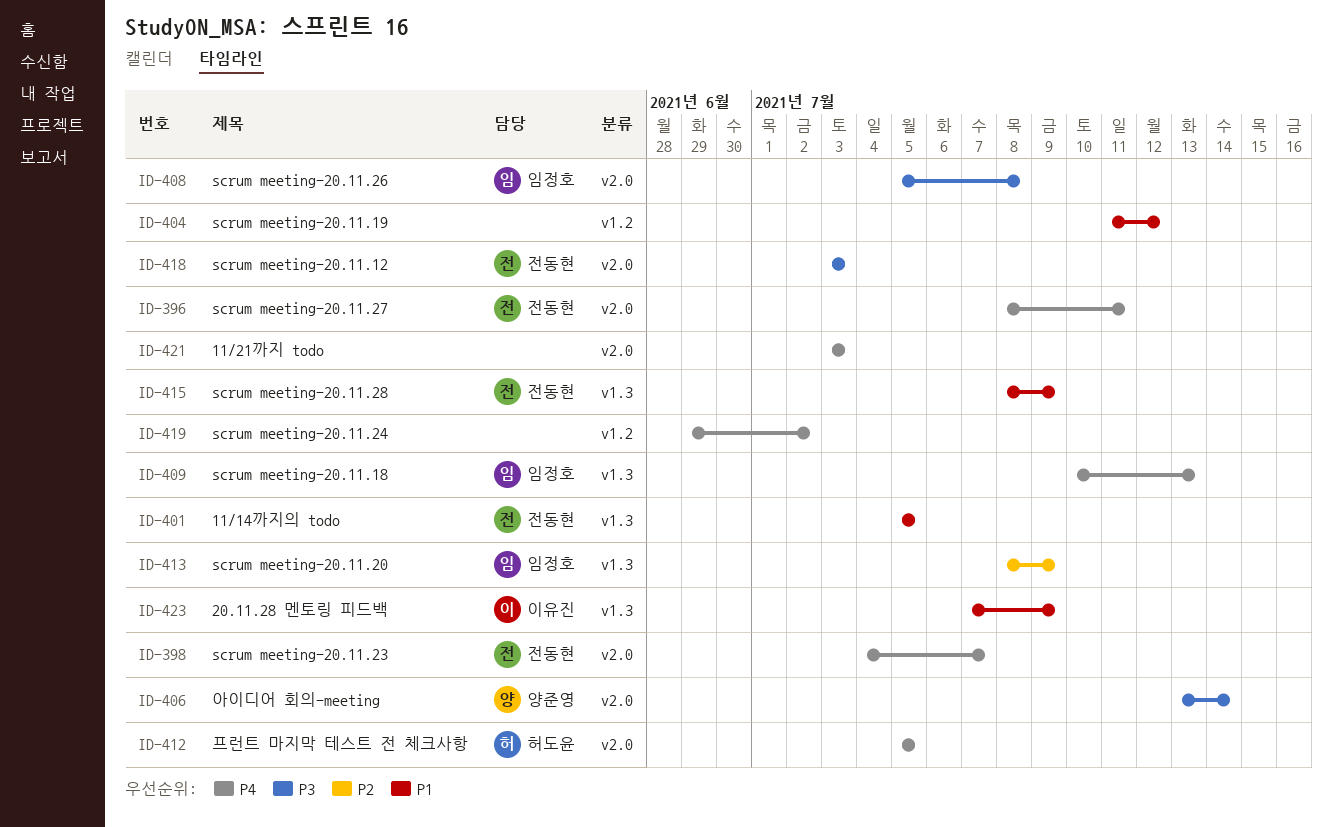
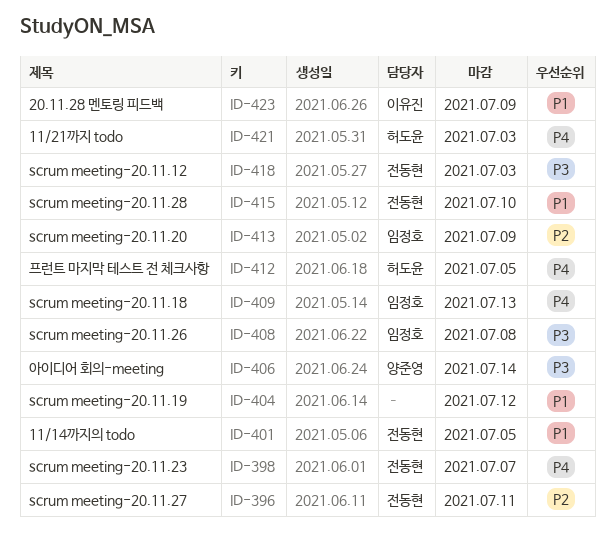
ID-396, priority: P4 -> P2
ID-415, due: Jul 9 -> Jul 10
ID-419: present -> none
ID-421, owner: none -> 허도윤

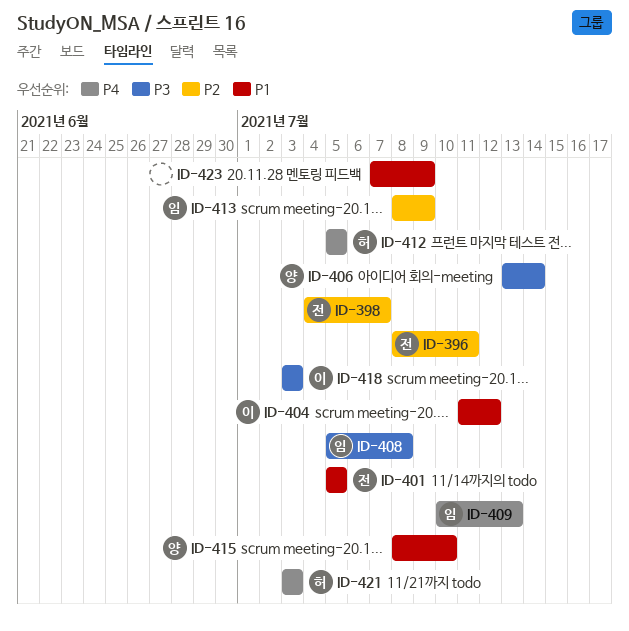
ID-398, priority: P4 -> P2
ID-404, owner: none -> 이유진
ID-415, owner: 전동현 -> 양준영
ID-418, owner: 전동현 -> 이유진
ID-423, owner: 이유진 -> none

